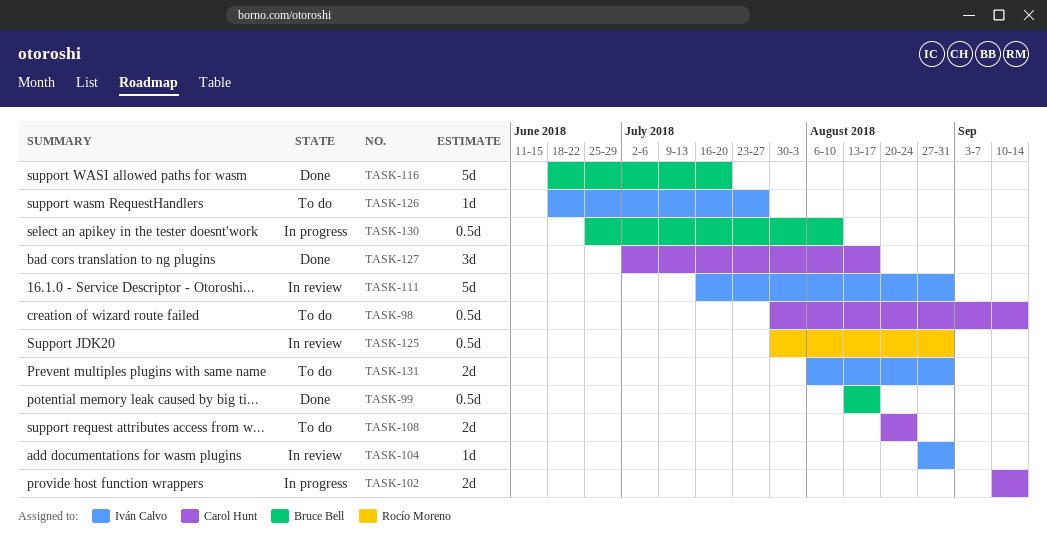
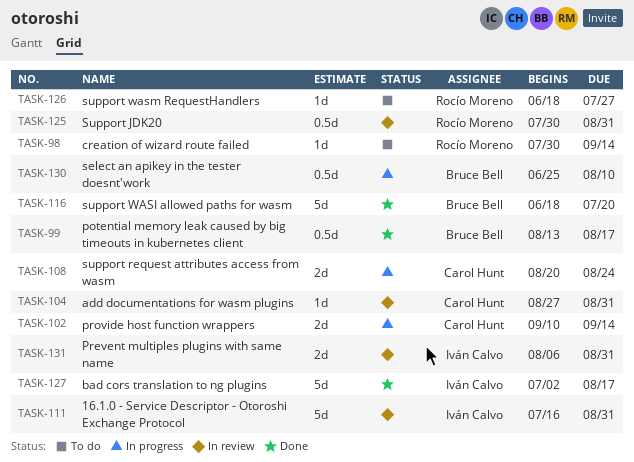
TASK-98, owner: Carol Hunt -> Rocío Moreno
TASK-98, estimate: 0.5d -> 1d
TASK-104, owner: Iván Calvo -> Carol Hunt
TASK-108, status: To do -> In progress
TASK-126, owner: Iván Calvo -> Rocío Moreno
TASK-127, owner: Carol Hunt -> Iván Calvo
TASK-127, estimate: 3d -> 5d
TASK-131, status: To do -> In review

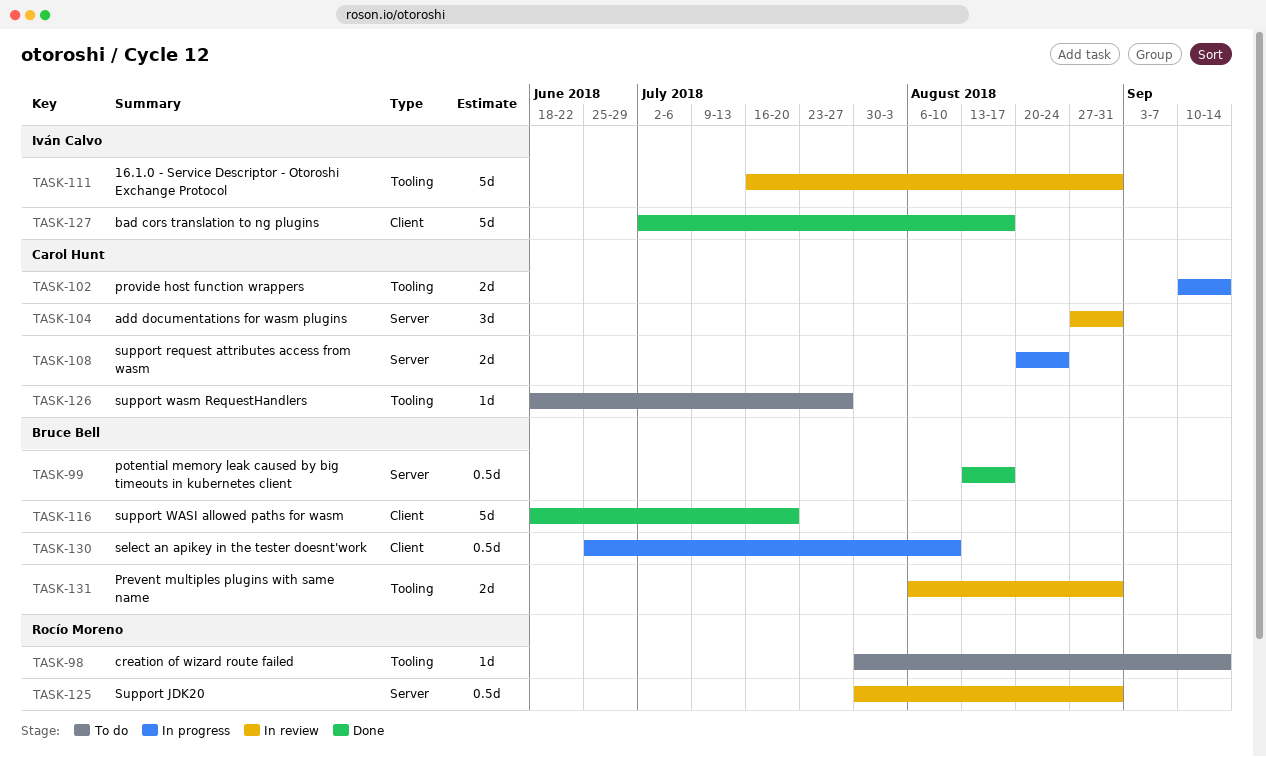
TASK-104, estimate: 1d -> 3d
TASK-126, owner: Rocío Moreno -> Carol Hunt
TASK-131, owner: Iván Calvo -> Bruce Bell

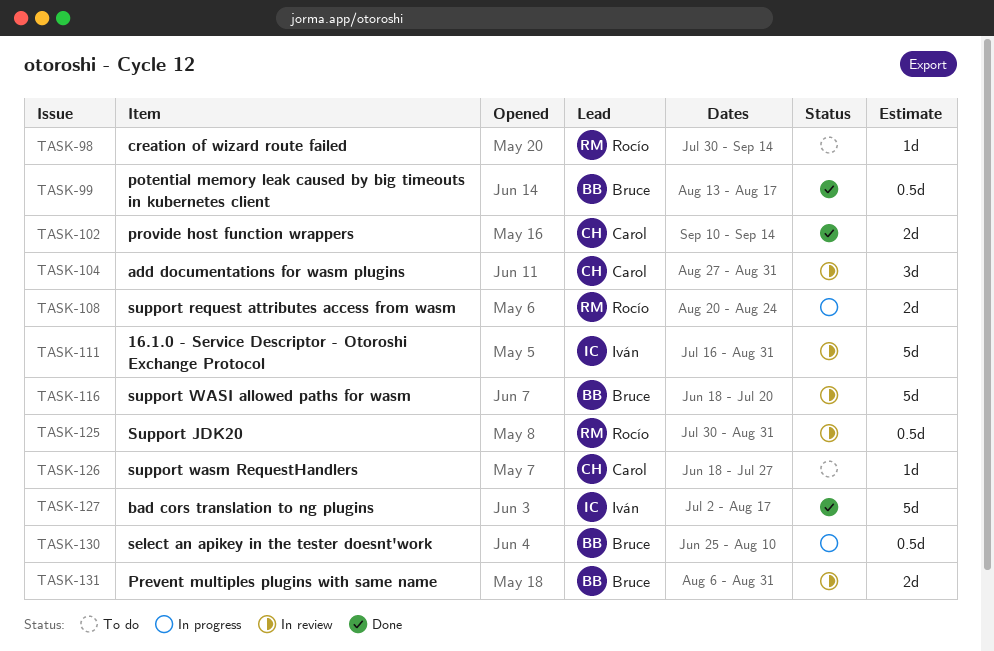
TASK-102, status: In progress -> Done
TASK-108, owner: Carol Hunt -> Rocío Moreno
TASK-116, status: Done -> In review

